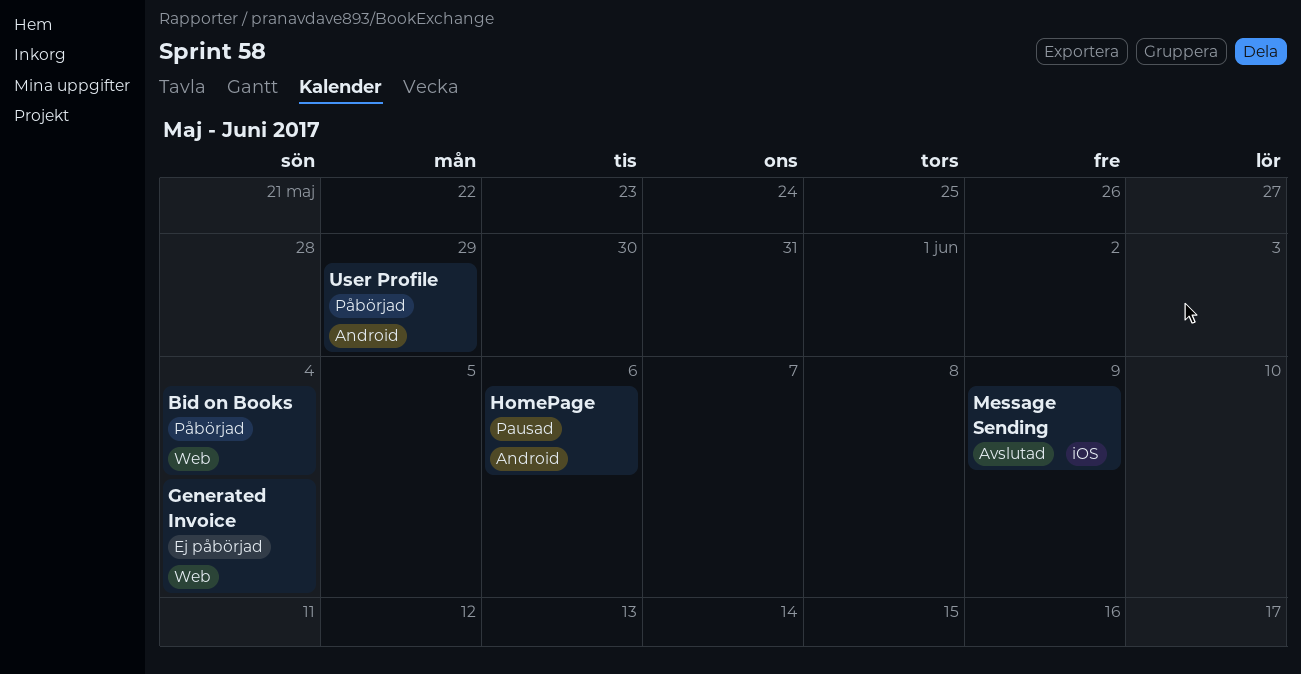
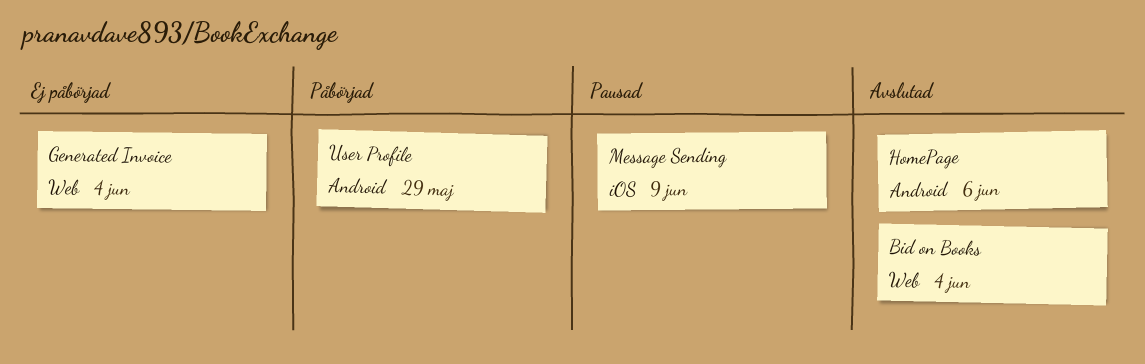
Bid on Books, status: Påbörjad -> Avslutad
HomePage, status: Pausad -> Avslutad
Message Sending, status: Avslutad -> Pausad

